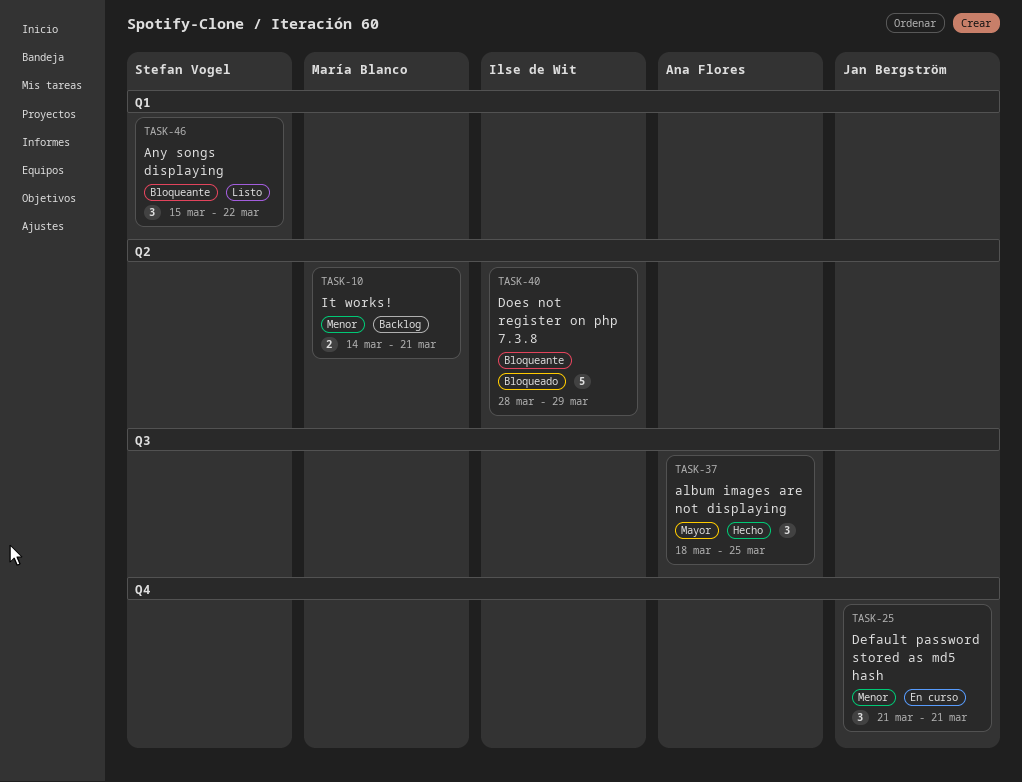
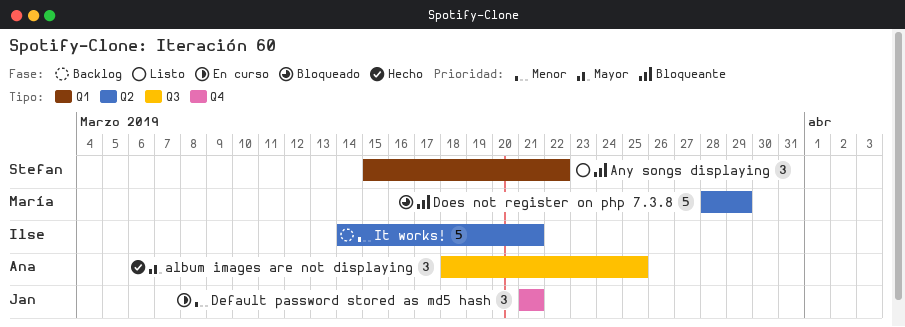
Does not register on php 7.3.8, owner: Ilse de Wit -> María Blanco
It works!, owner: María Blanco -> Ilse de Wit
It works!, estimate: 2 -> 5

